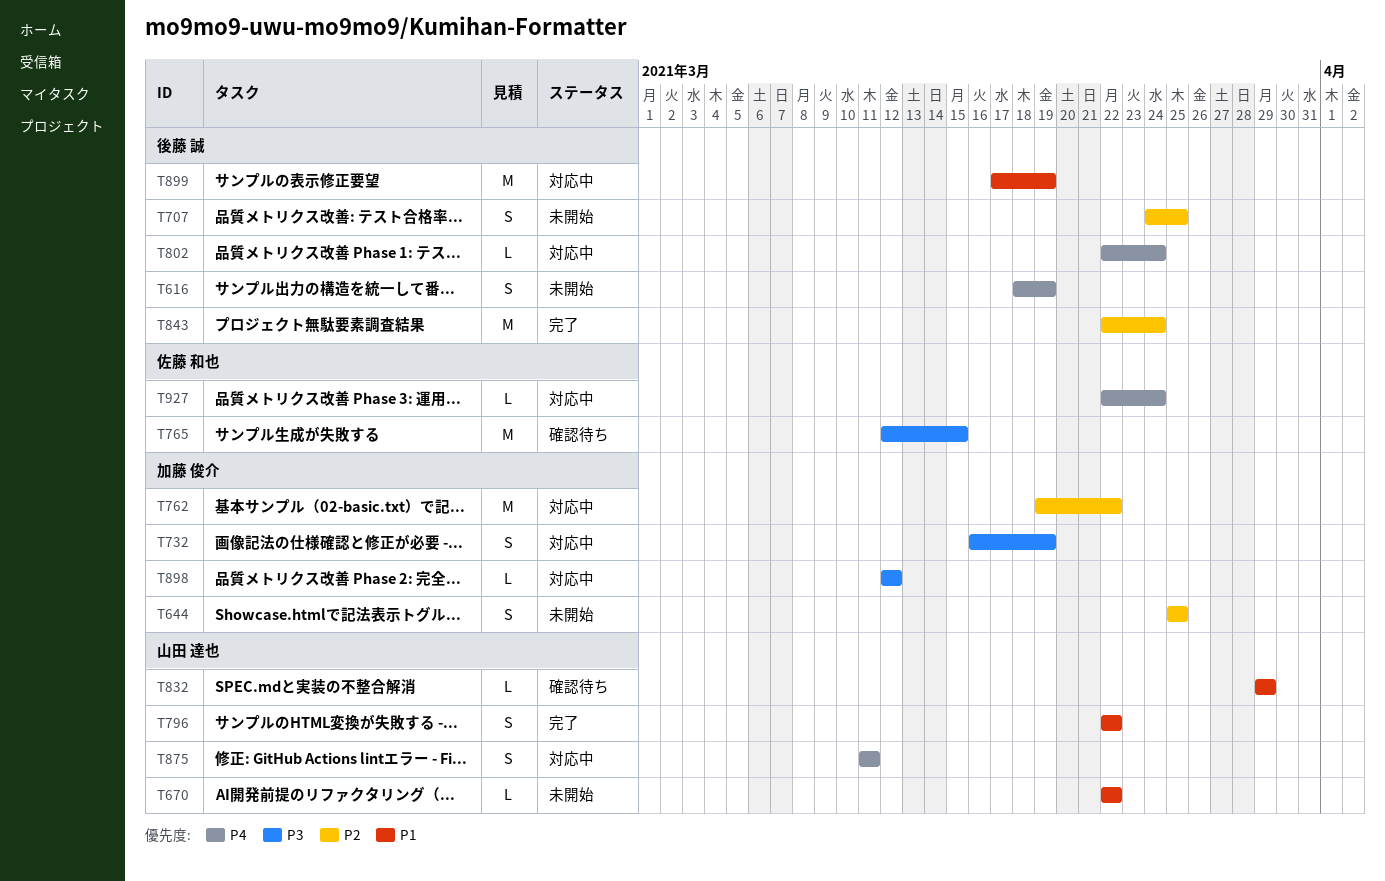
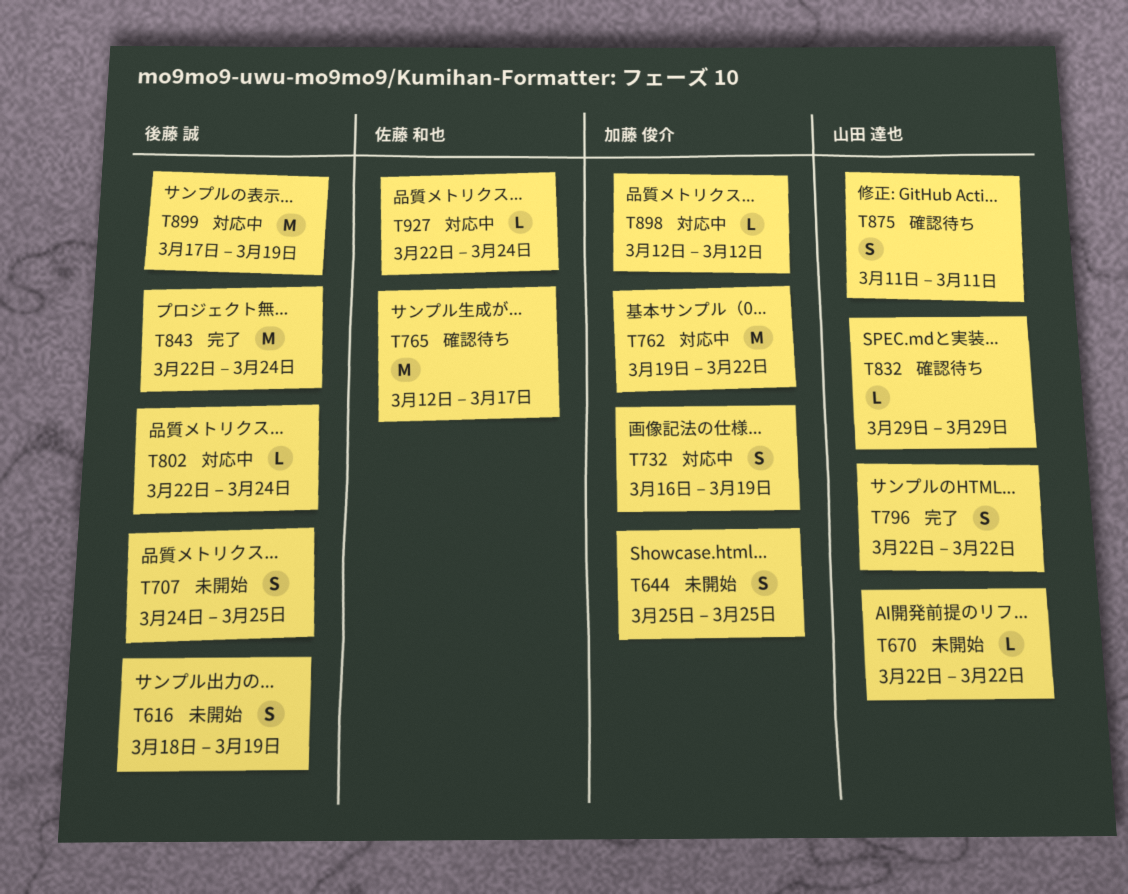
T765, due: Mar 15 -> Mar 17
T875, status: 対応中 -> 確認待ち

